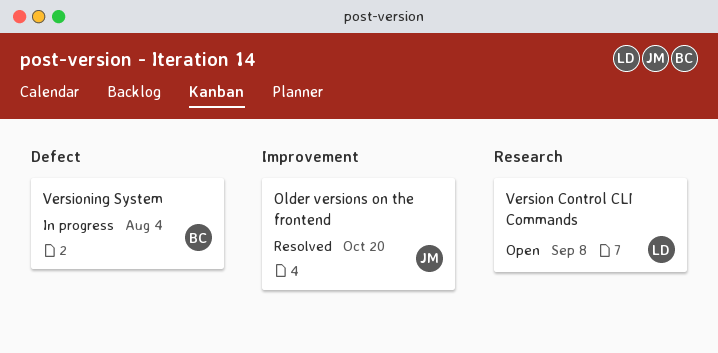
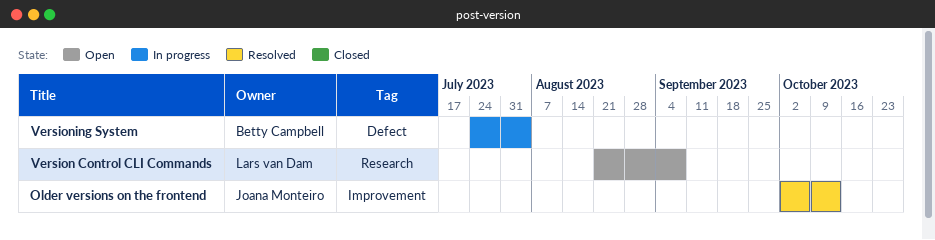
Older versions on the frontend, due: Oct 20 -> Oct 13

